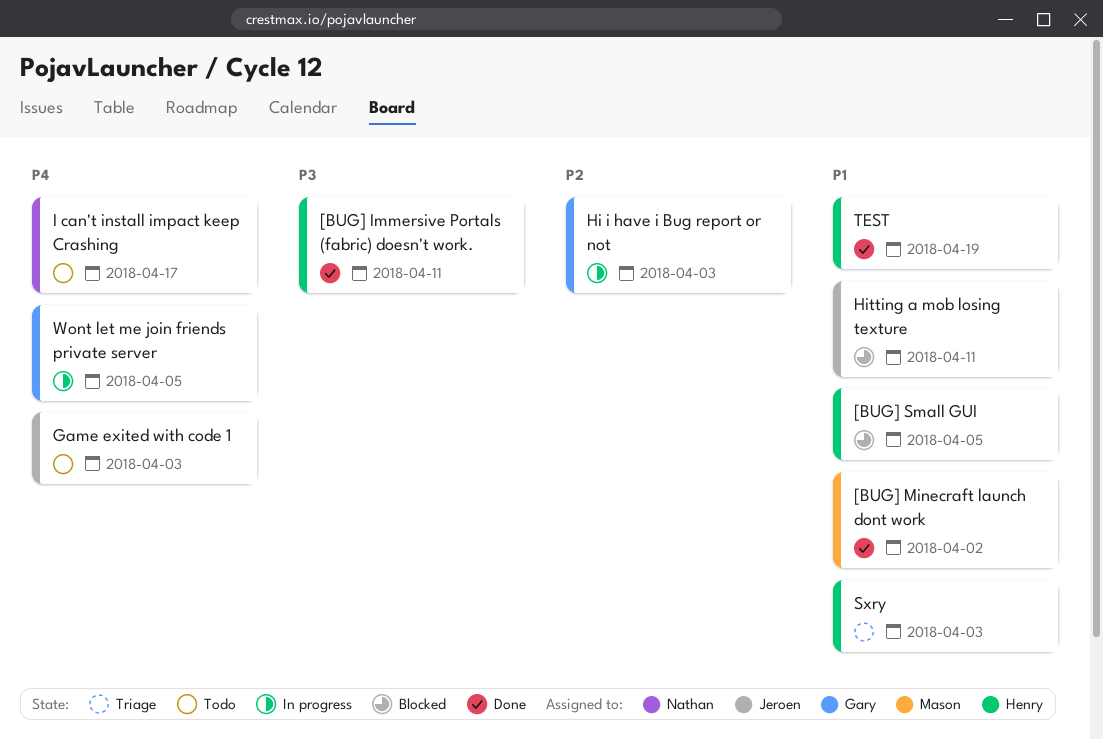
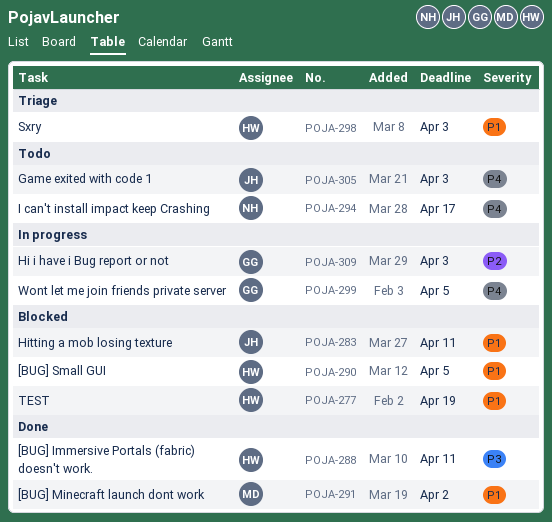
TEST, status: Done -> Blocked

